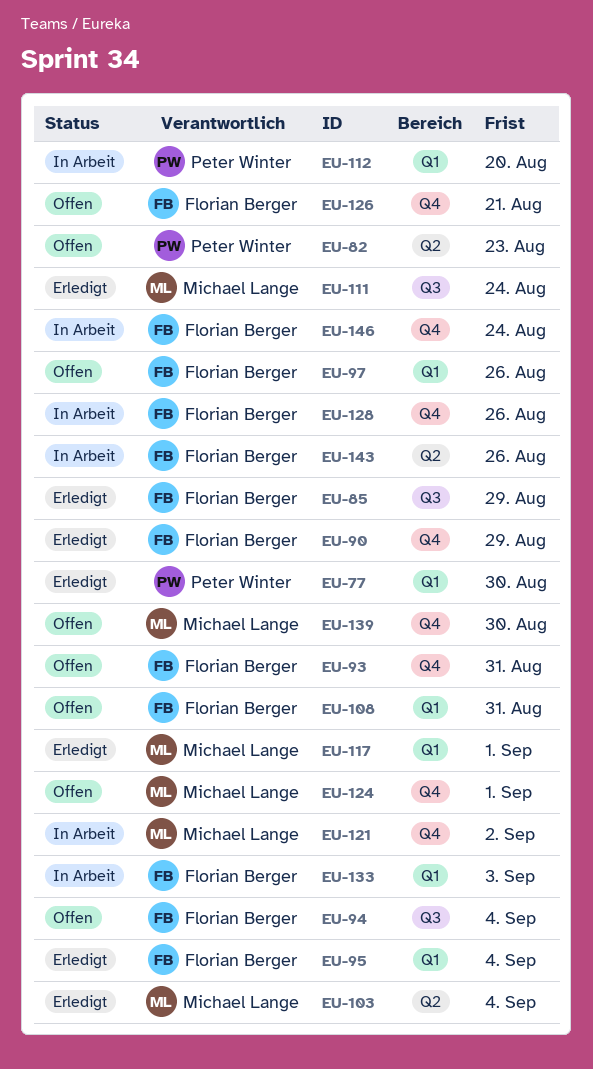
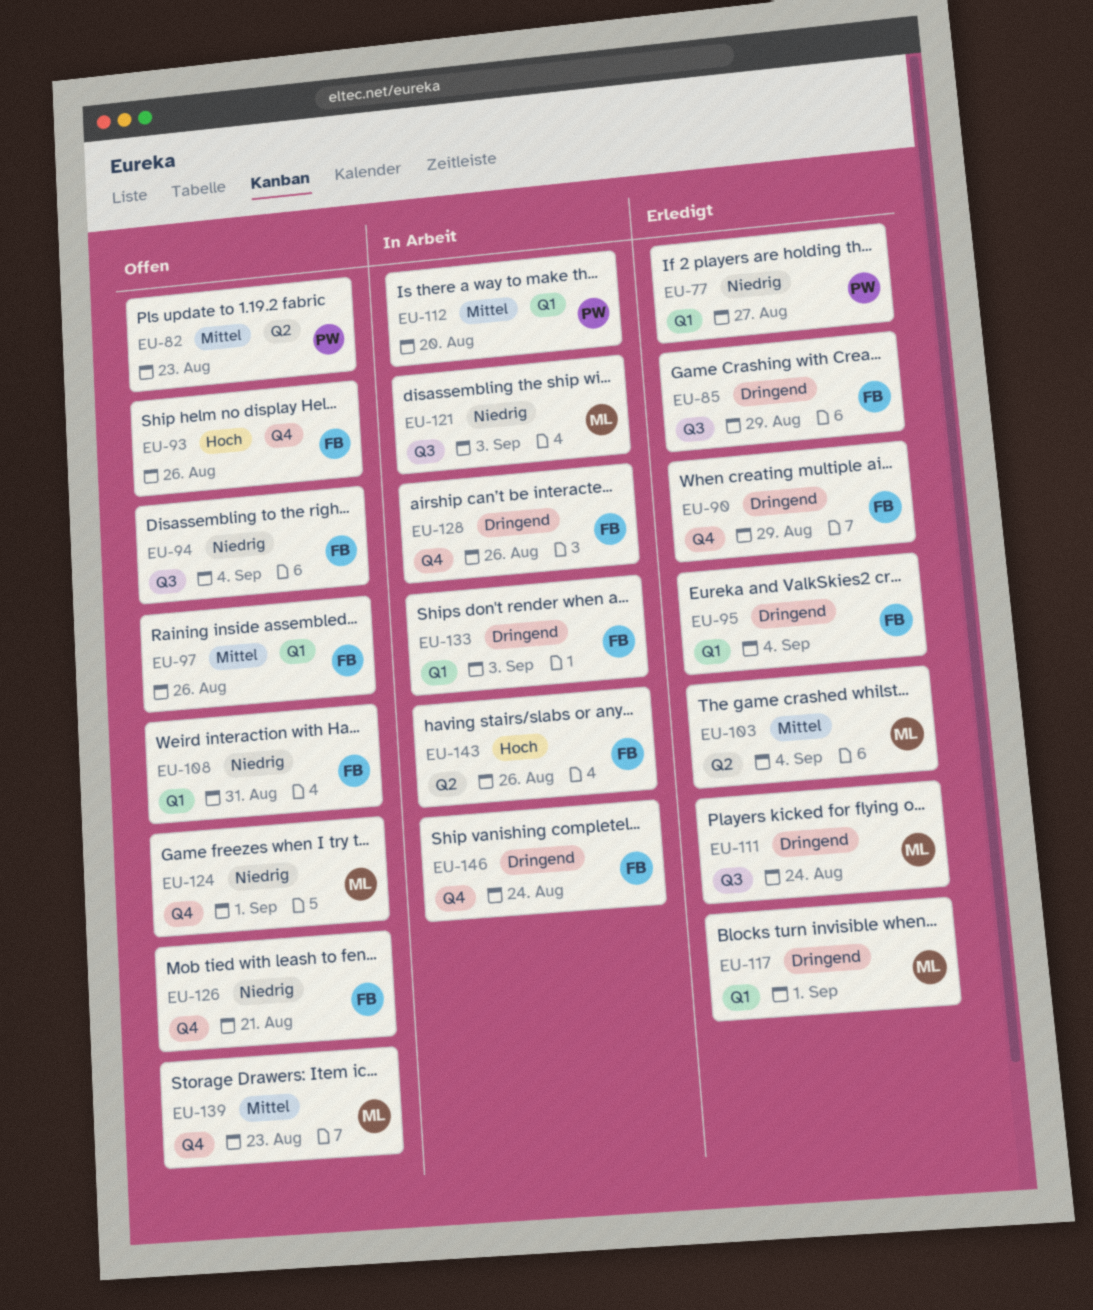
EU-77, due: Aug 30 -> Aug 27
EU-93, due: Aug 31 -> Aug 26
EU-121, label: Q4 -> Q3
EU-121, due: Sep 2 -> Sep 3
EU-139, due: Aug 30 -> Aug 23

